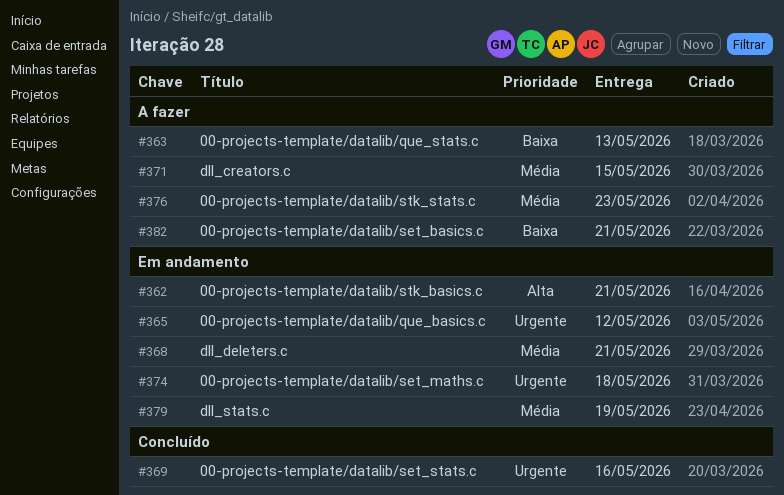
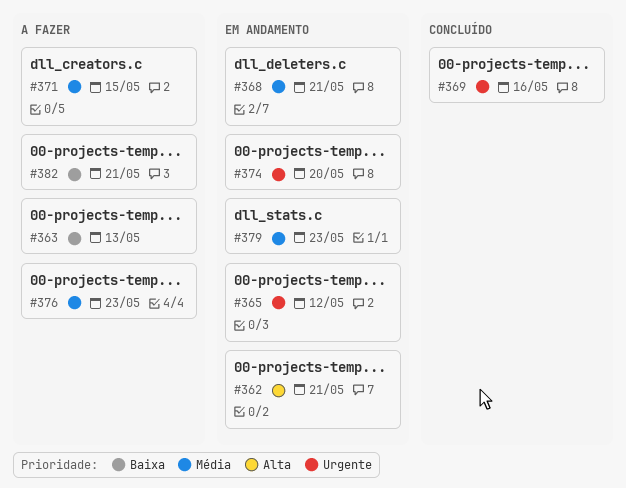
#374, due: May 18 -> May 20
#379, due: May 19 -> May 23

